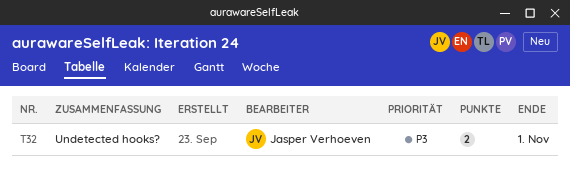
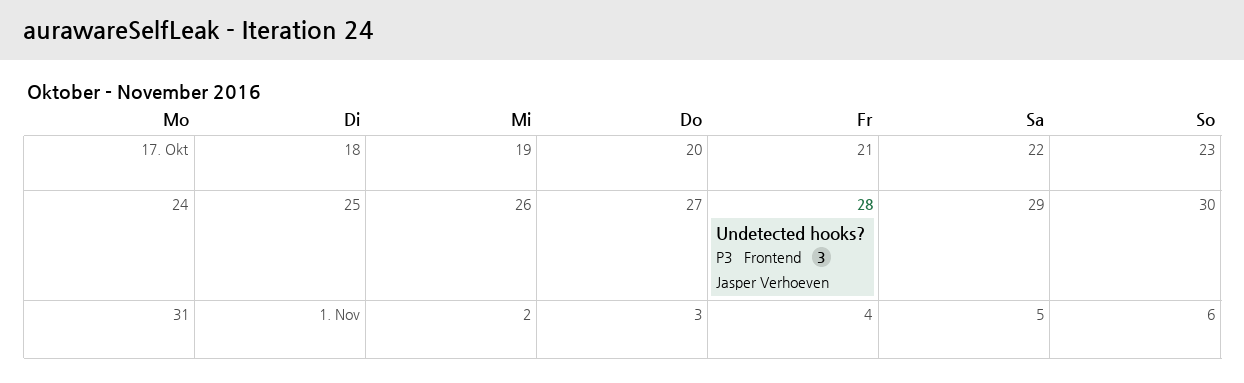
Undetected hooks?, estimate: 2 -> 3
Undetected hooks?, due: Nov 1 -> Oct 28

